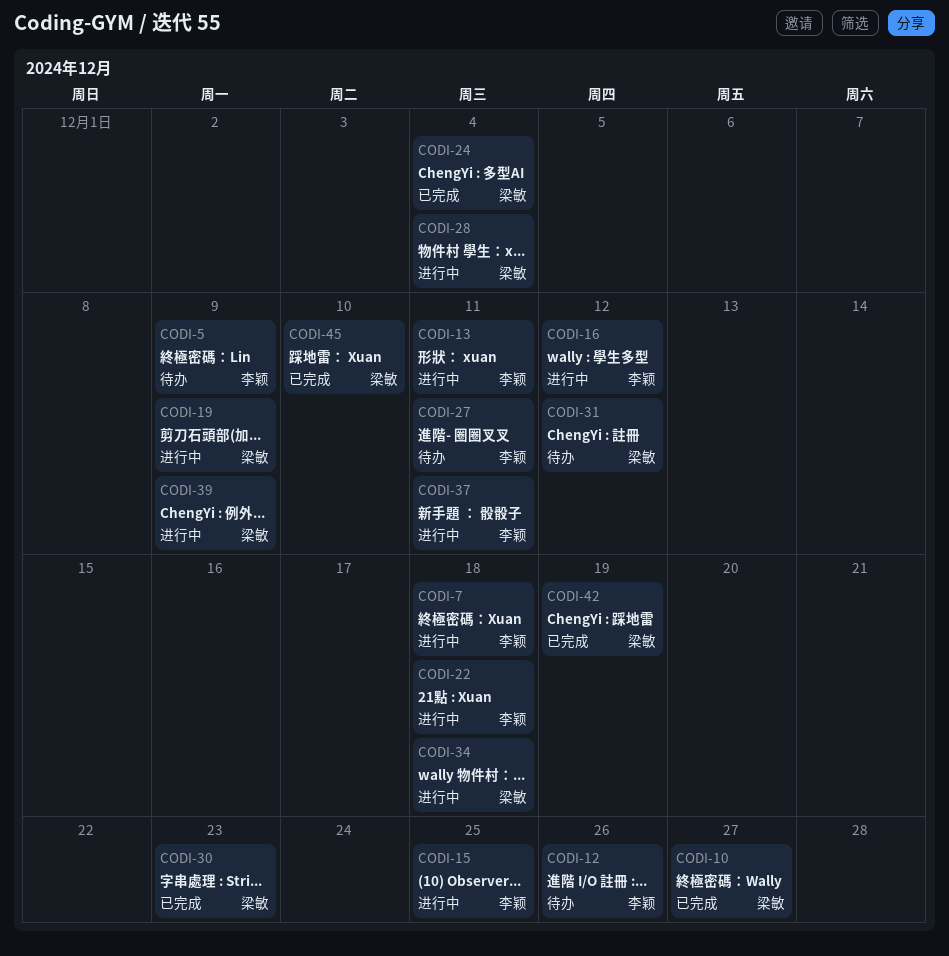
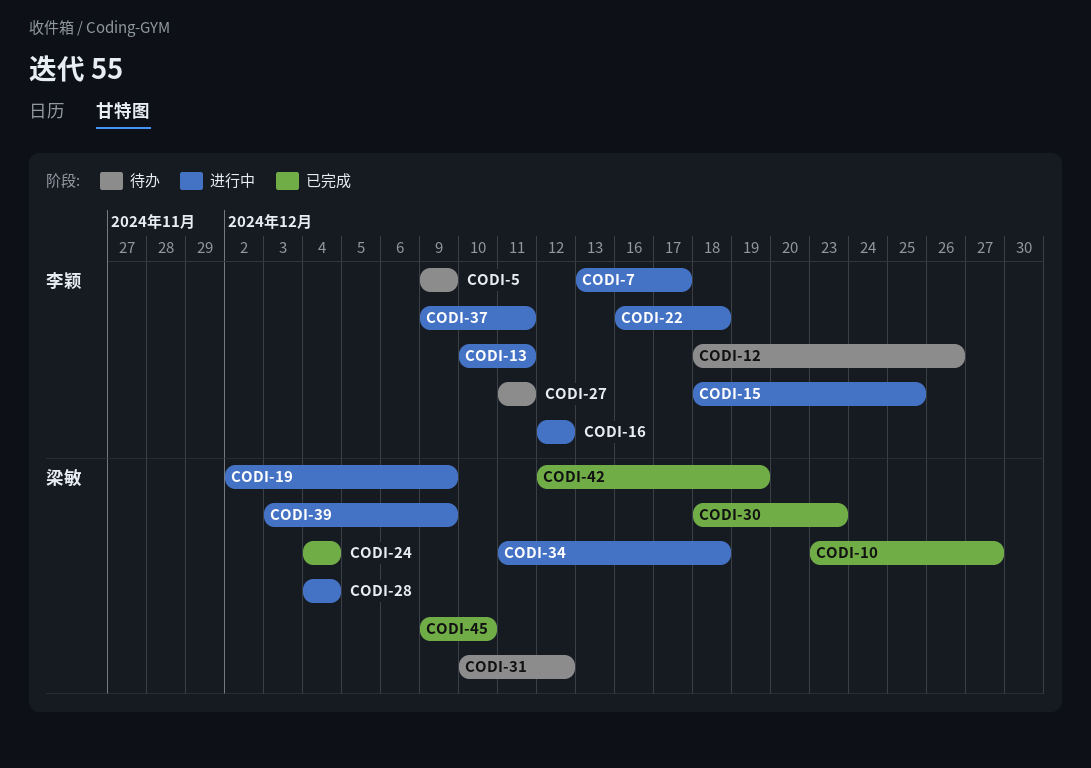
CODI-7, due: Dec 18 -> Dec 17

